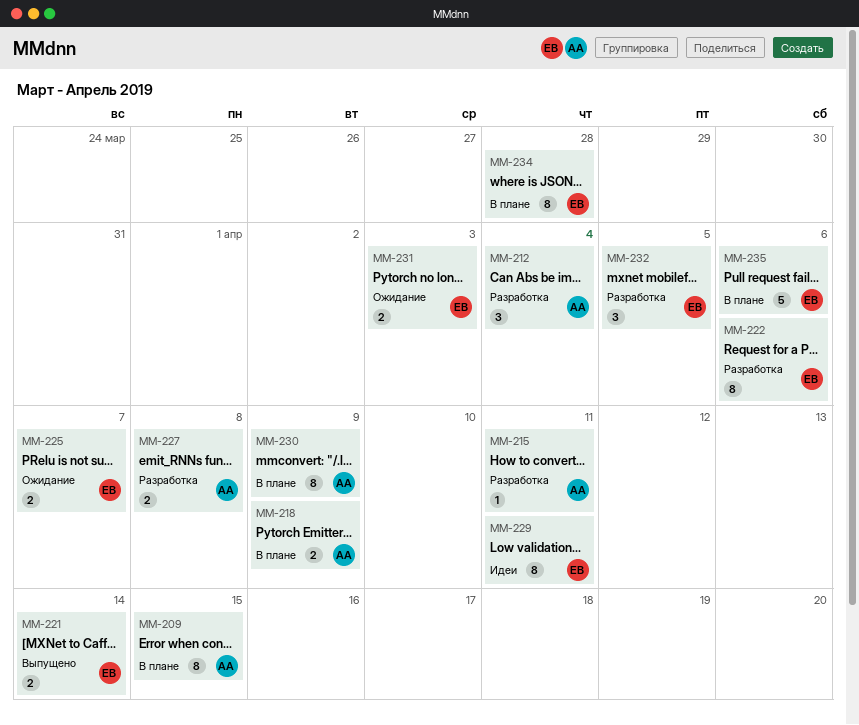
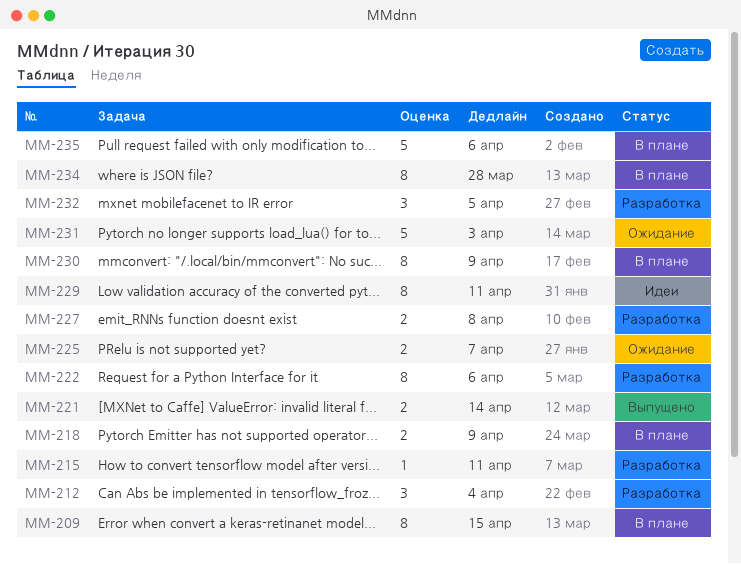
MM-231, estimate: 2 -> 5

